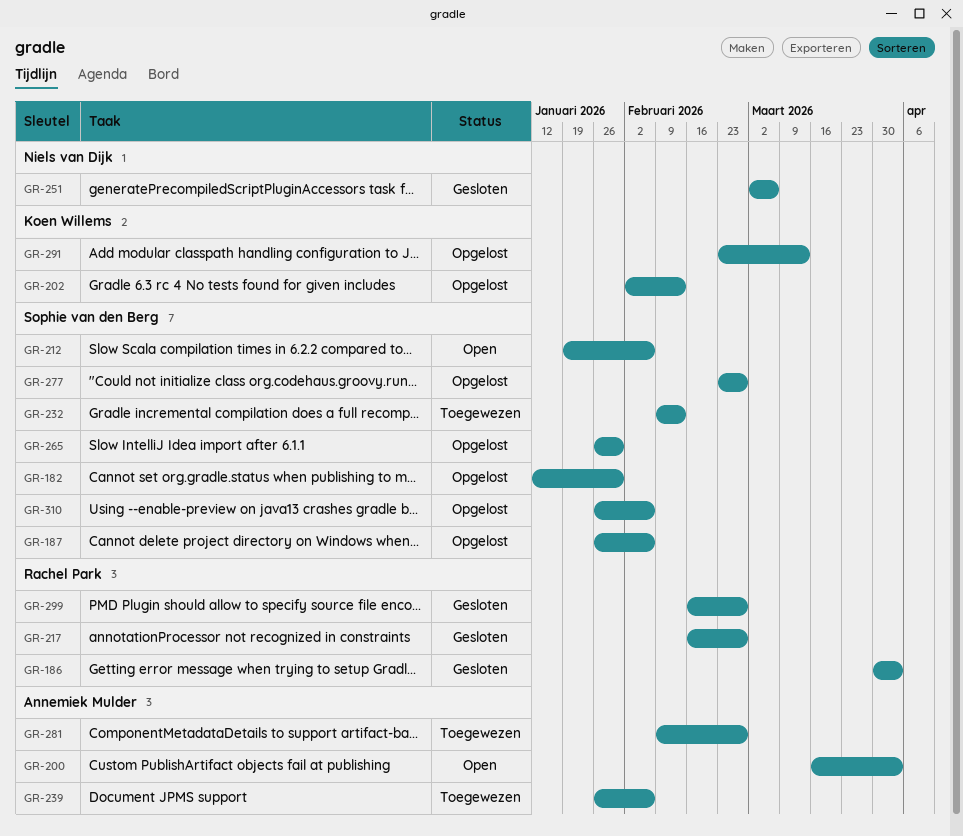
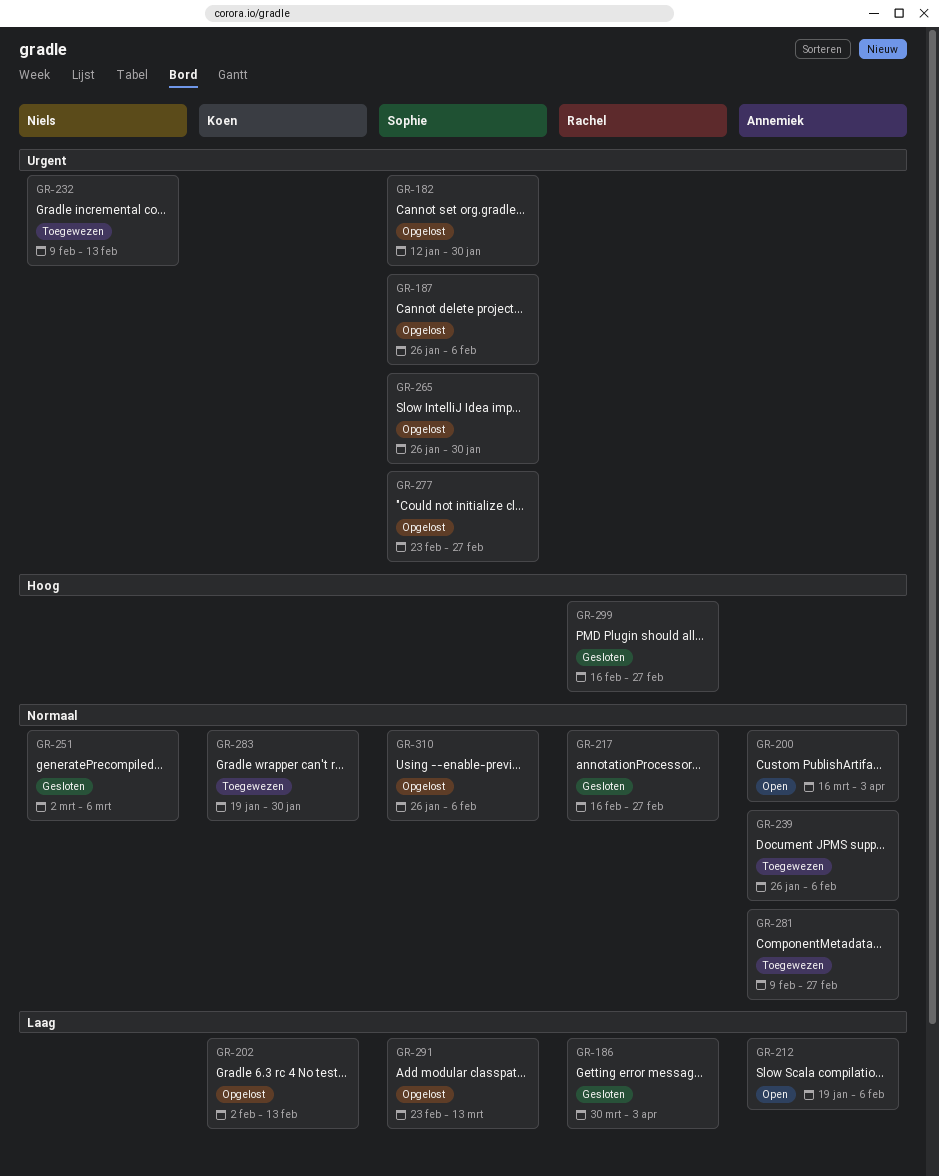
GR-212, owner: Sophie van den Berg -> Annemiek Mulder
GR-232, owner: Sophie van den Berg -> Niels van Dijk
GR-283: none -> present
GR-291, owner: Koen Willems -> Sophie van den Berg

